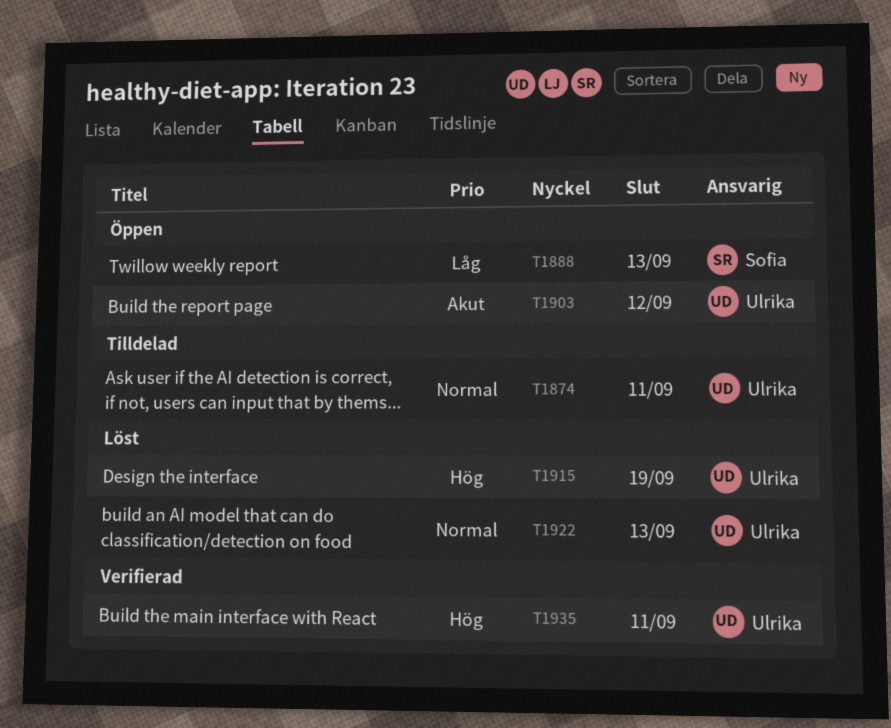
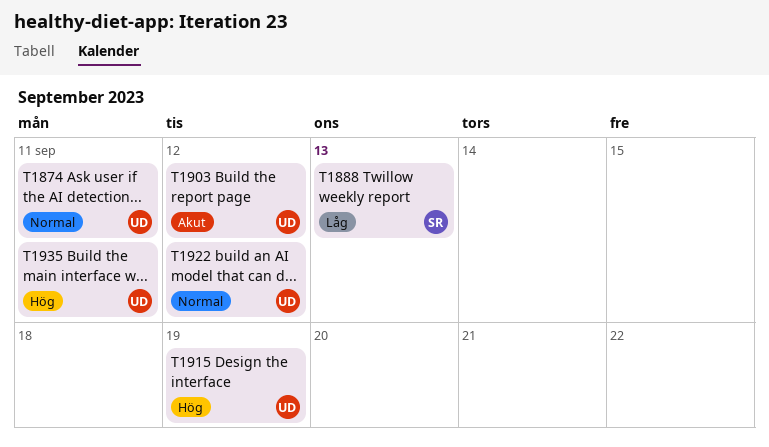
T1922, due: Sep 13 -> Sep 12

